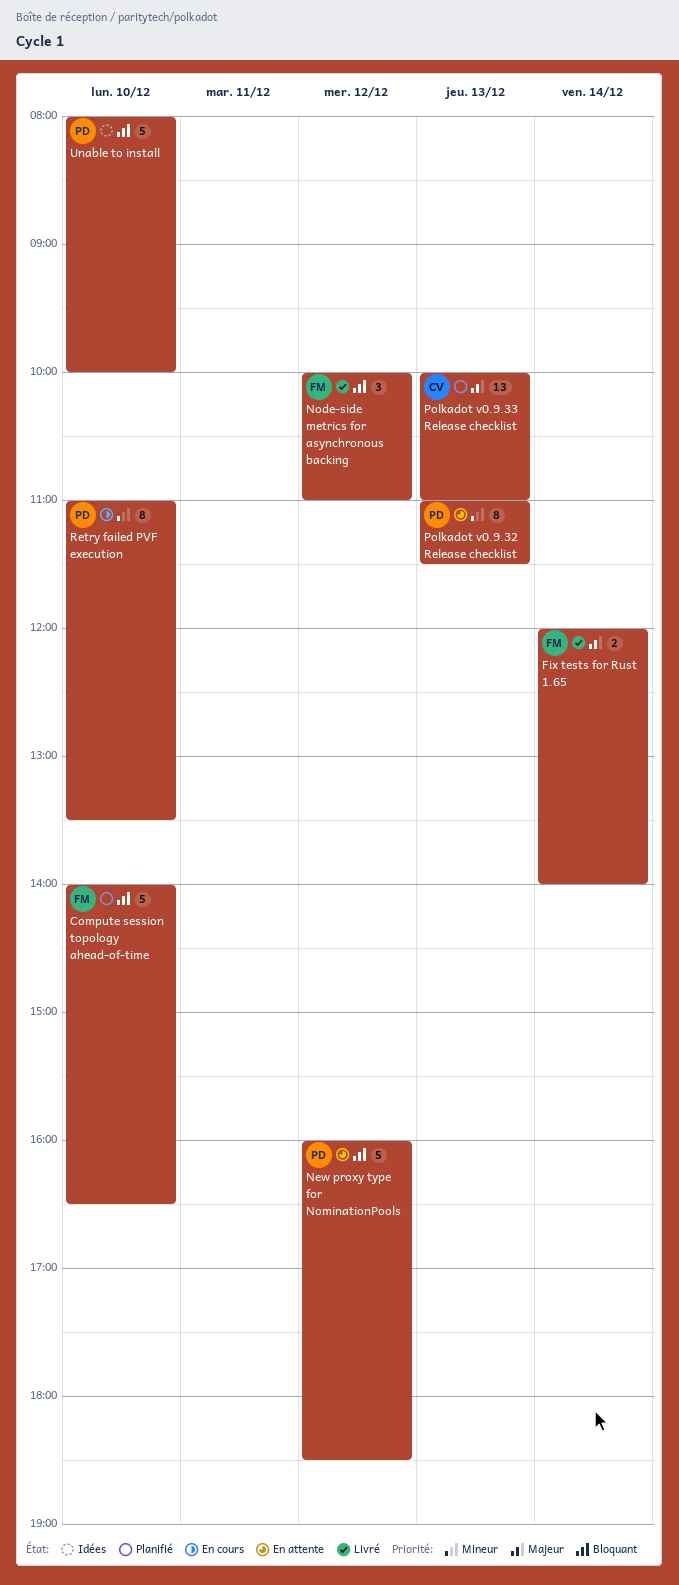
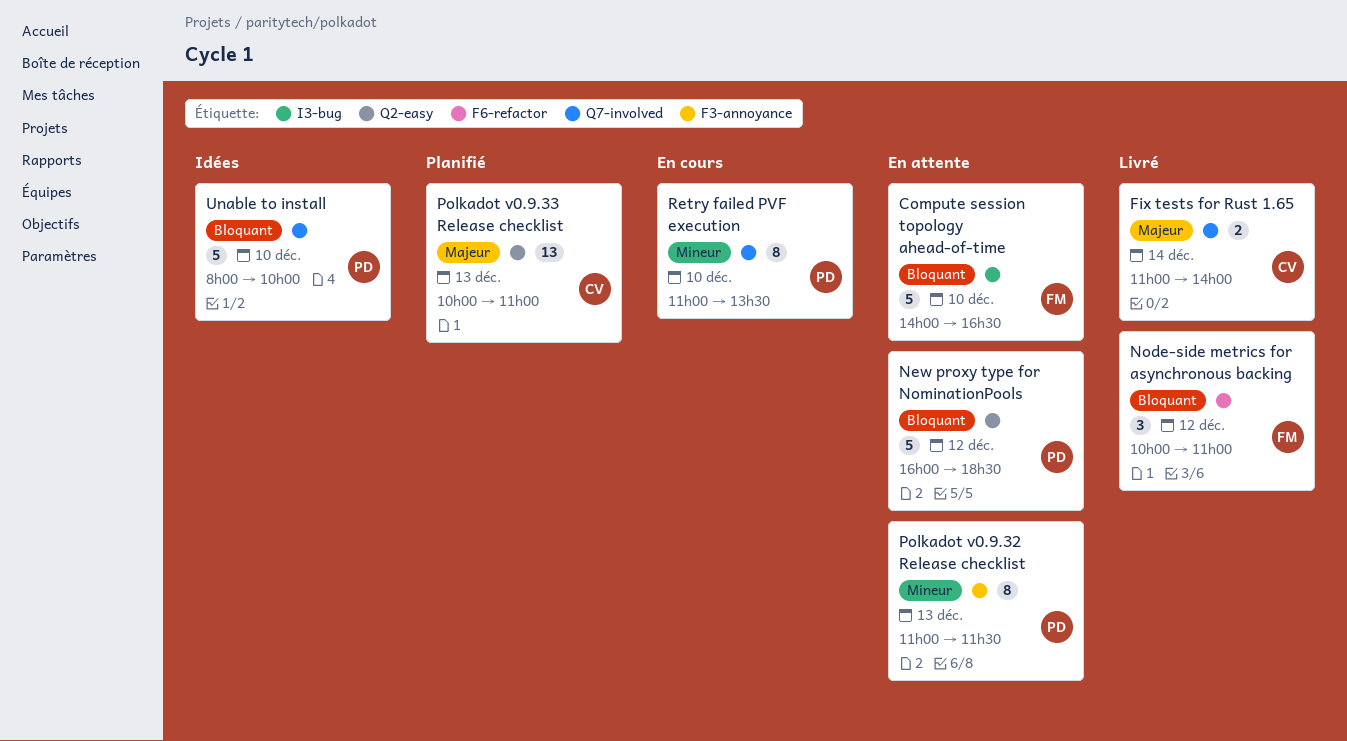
Compute session topology ahead-of-time, status: Planifié -> En attente
Fix tests for Rust 1.65, owner: FM -> CV
Fix tests for Rust 1.65, begins: 12:00 -> 11:00

